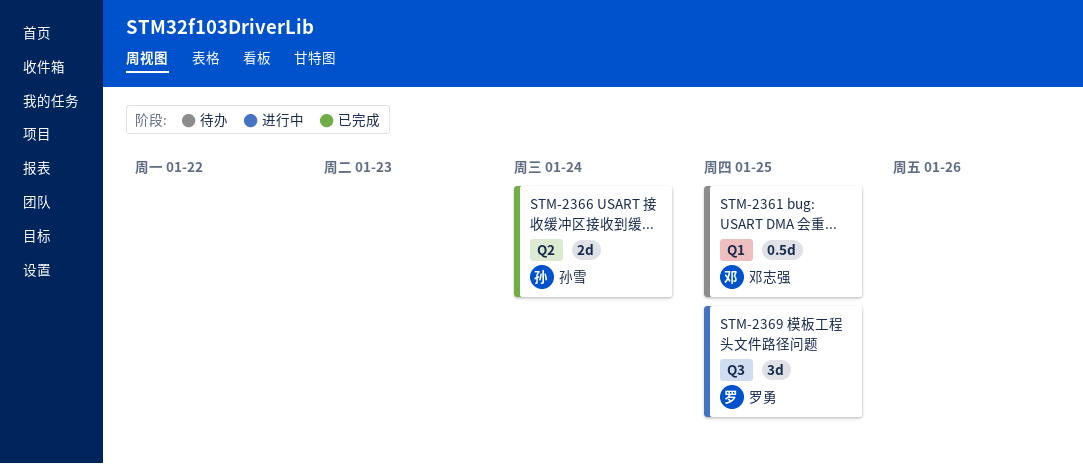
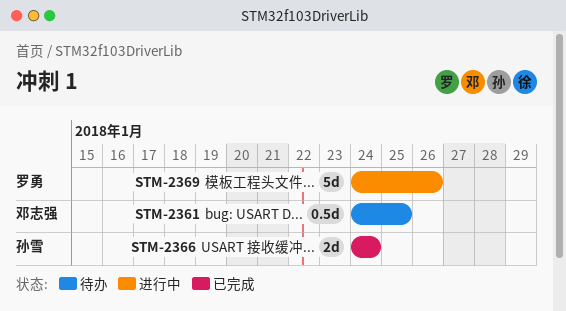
STM-2369, estimate: 3d -> 5d
STM-2369, due: Jan 25 -> Jan 26

